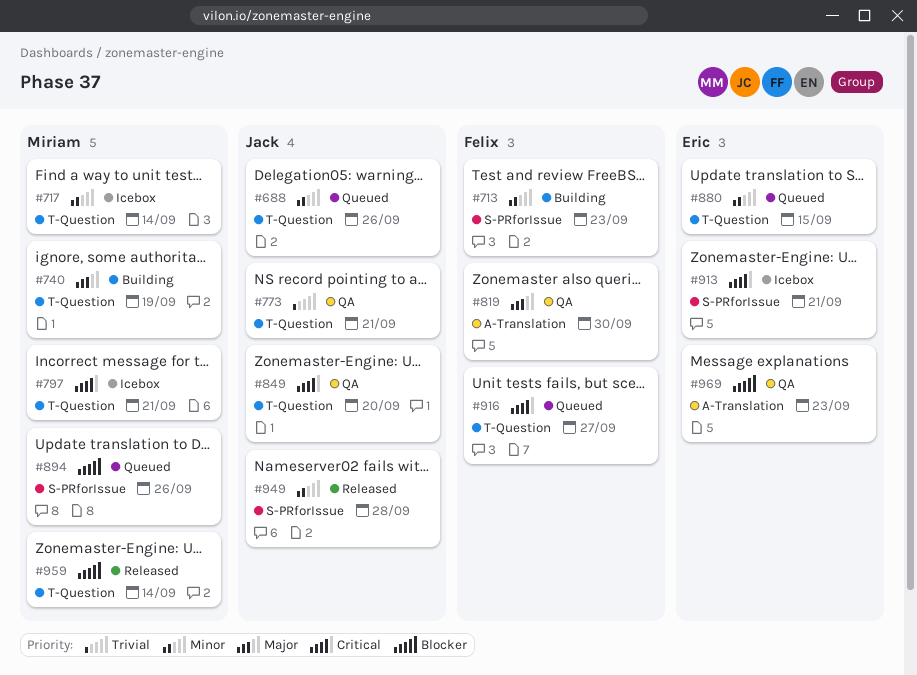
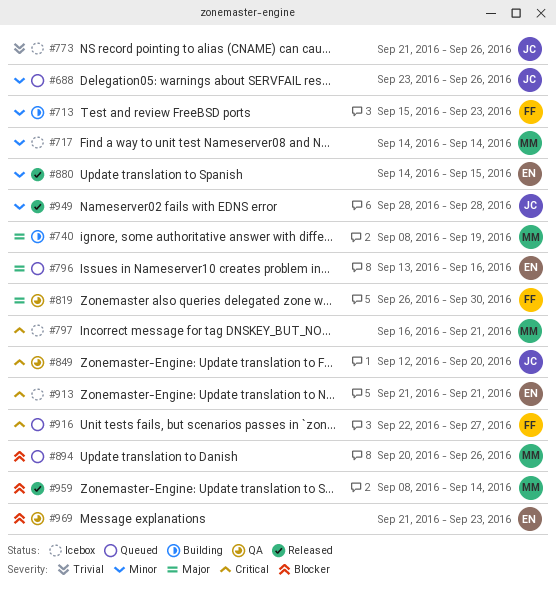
#773, status: QA -> Icebox
#773, due: Sep 21 -> Sep 26
#796: none -> present
#880, status: Queued -> Released

